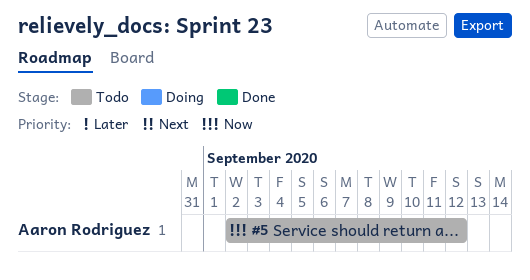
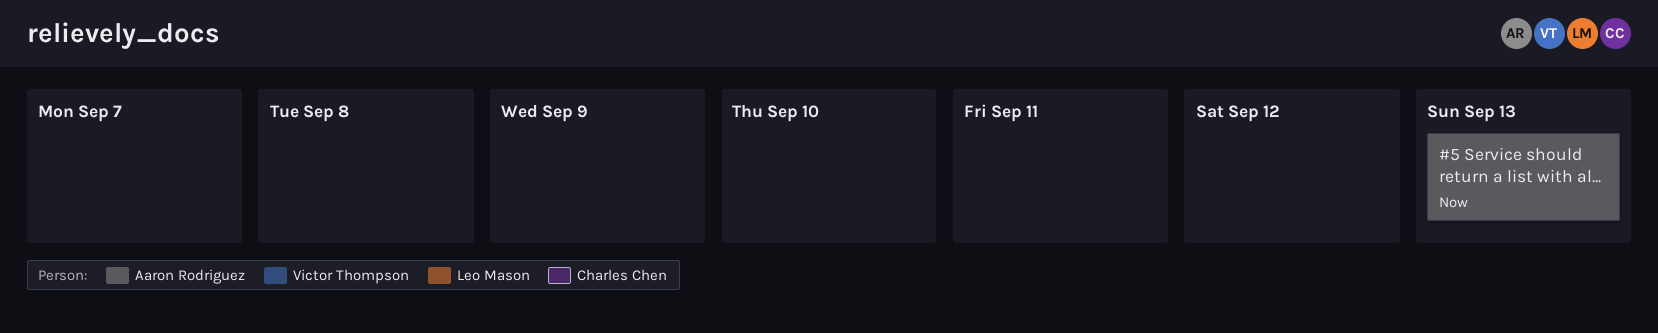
#5, due: Sep 12 -> Sep 13

